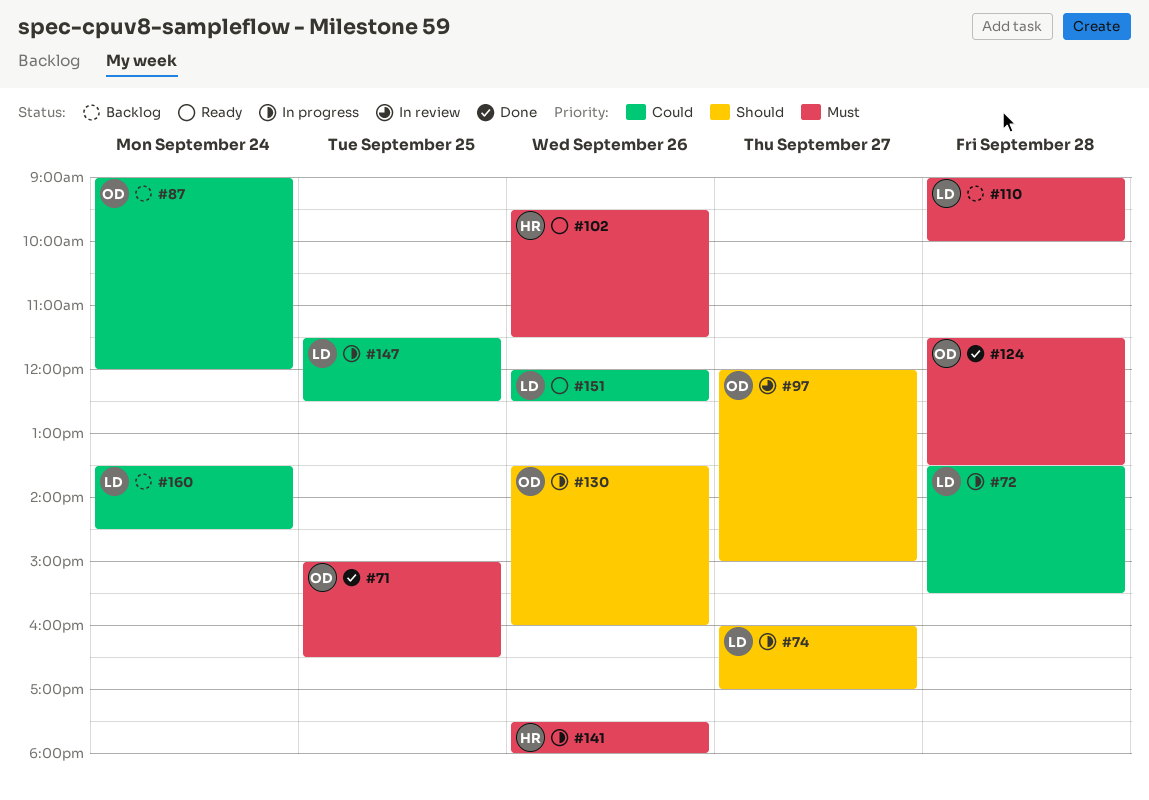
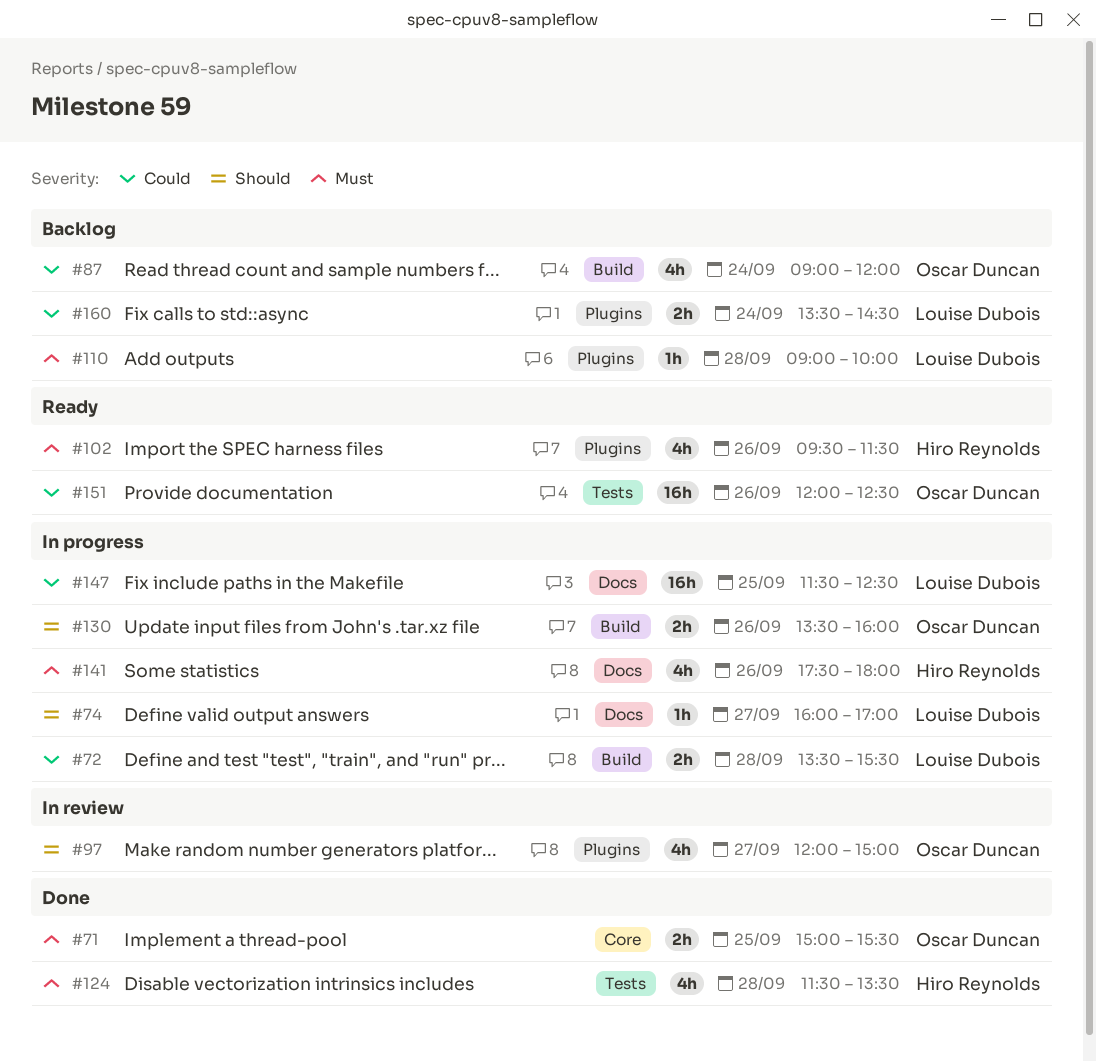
#71, ends: 16:30 -> 15:30
#124, owner: Oscar Duncan -> Hiro Reynolds
#151, owner: Louise Dubois -> Oscar Duncan

